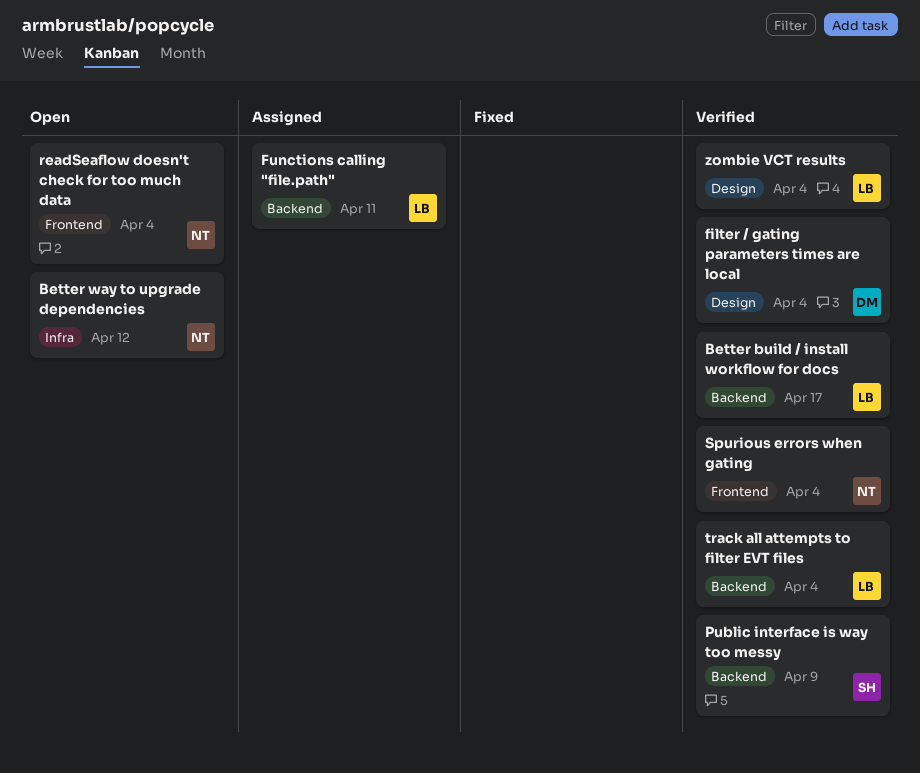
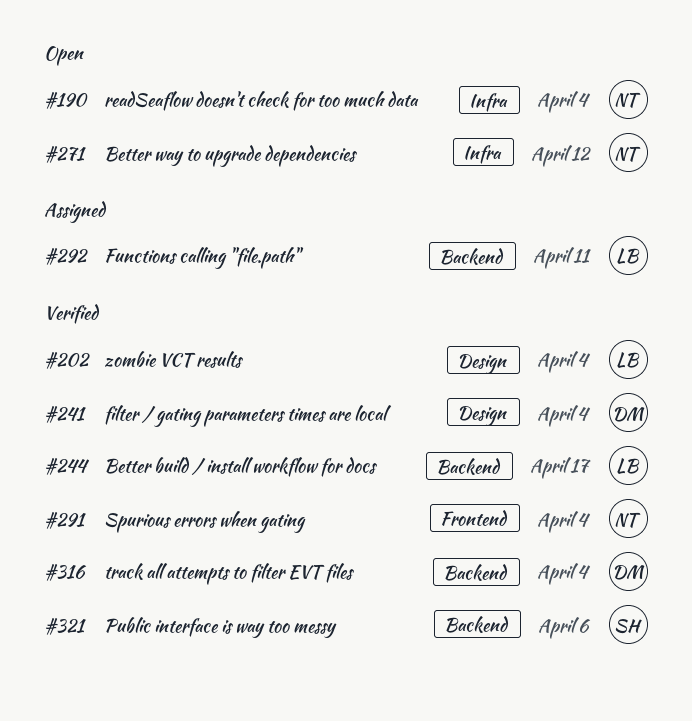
Public interface is way too messy, due: Apr 9 -> Apr 6
readSeaflow doesn't check for too much data, label: Frontend -> Infra
track all attempts to filter EVT files, owner: LB -> DM

